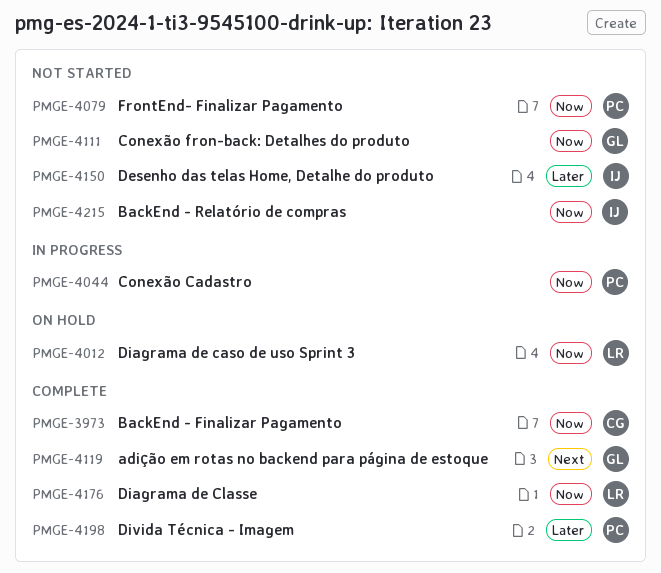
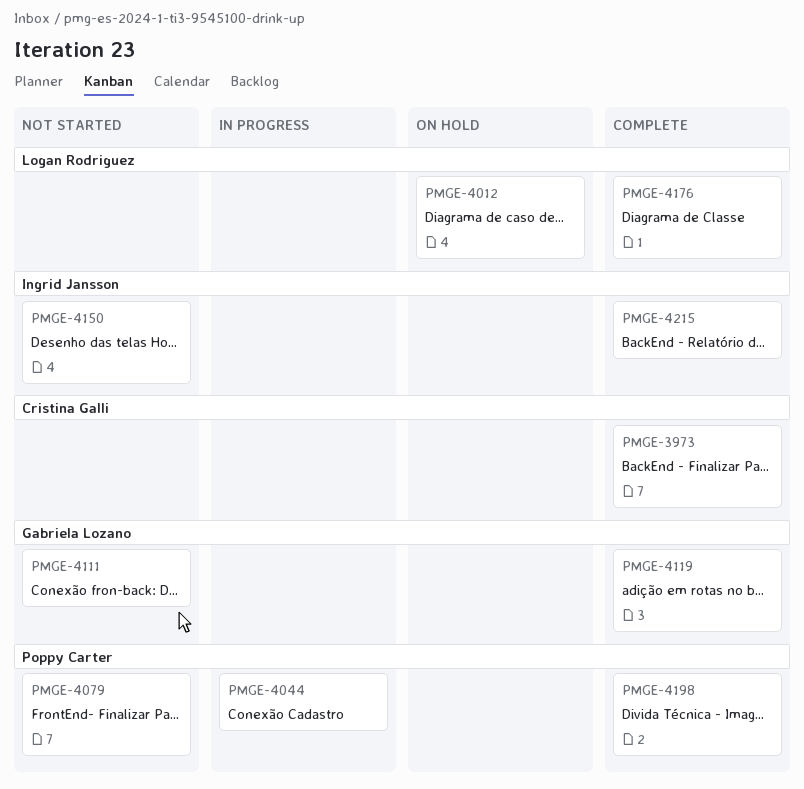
PMGE-4215, status: Not started -> Complete

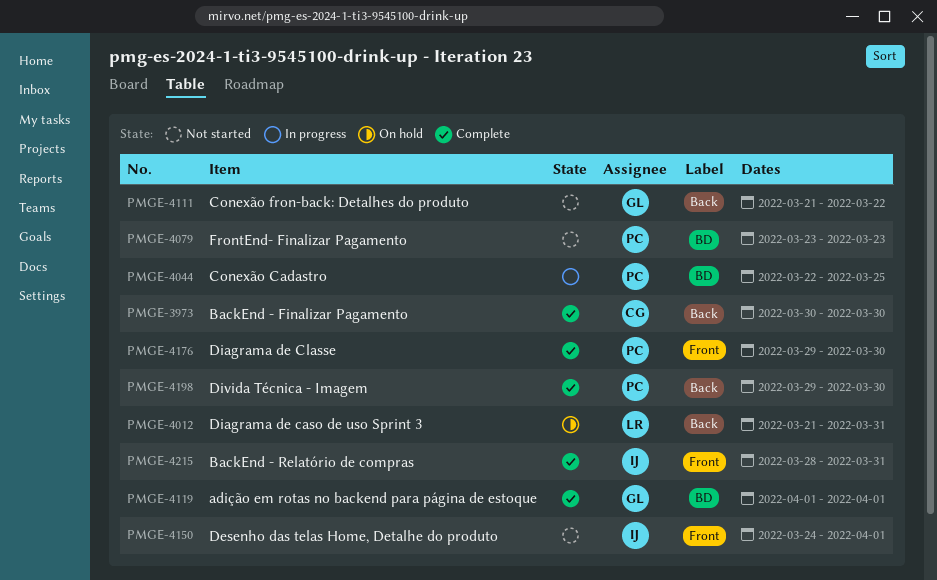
PMGE-4176, owner: Logan Rodriguez -> Poppy Carter

